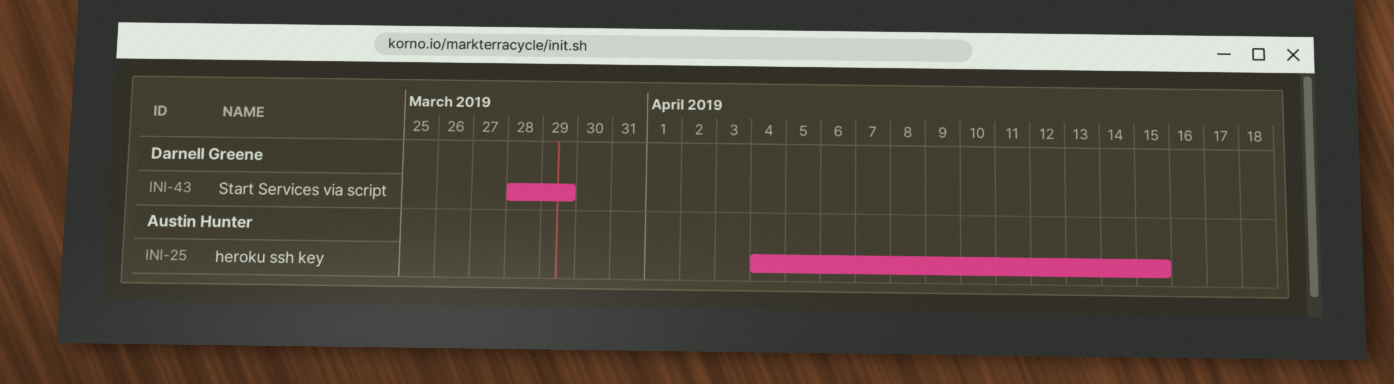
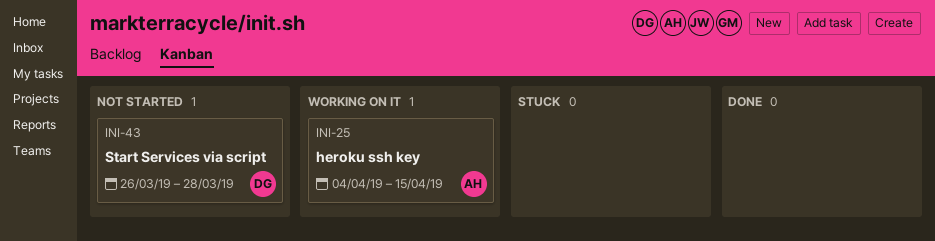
INI-43, start: Mar 28 -> Mar 26
INI-43, due: Mar 29 -> Mar 28

